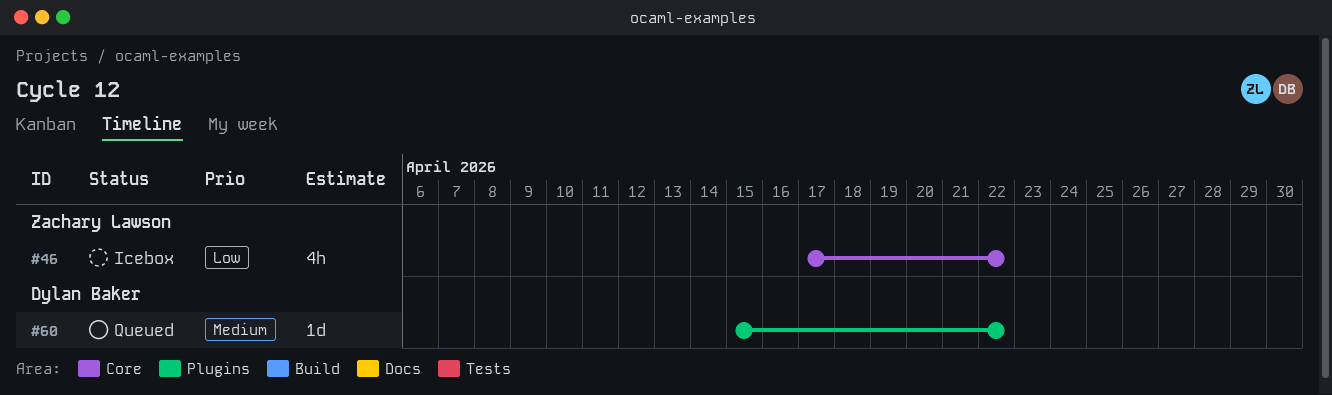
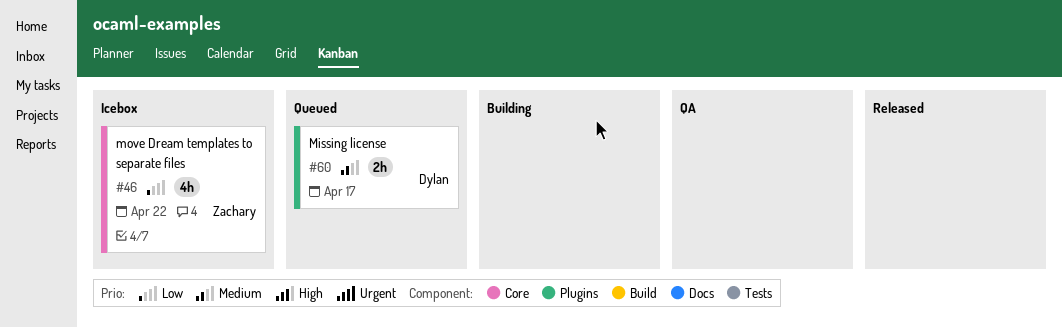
#60, estimate: 1d -> 2h
#60, due: Apr 22 -> Apr 17

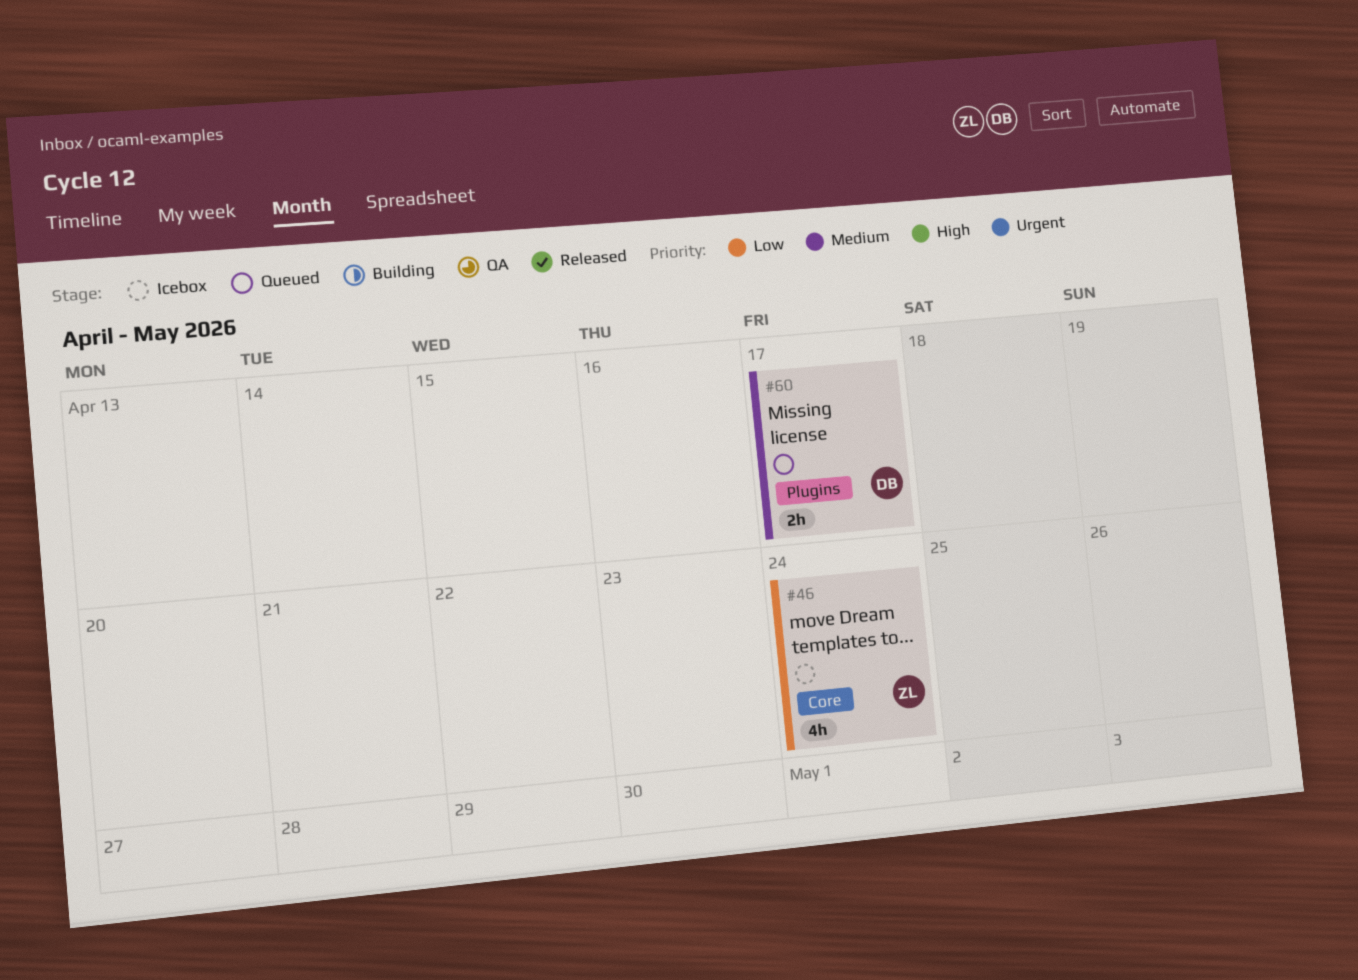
#46, due: Apr 22 -> Apr 24

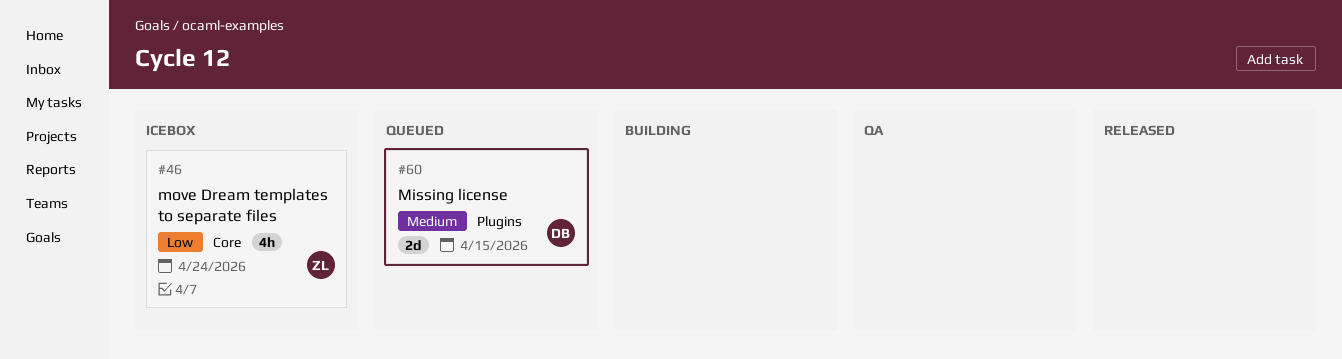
#60, estimate: 2h -> 2d
#60, due: Apr 17 -> Apr 15

